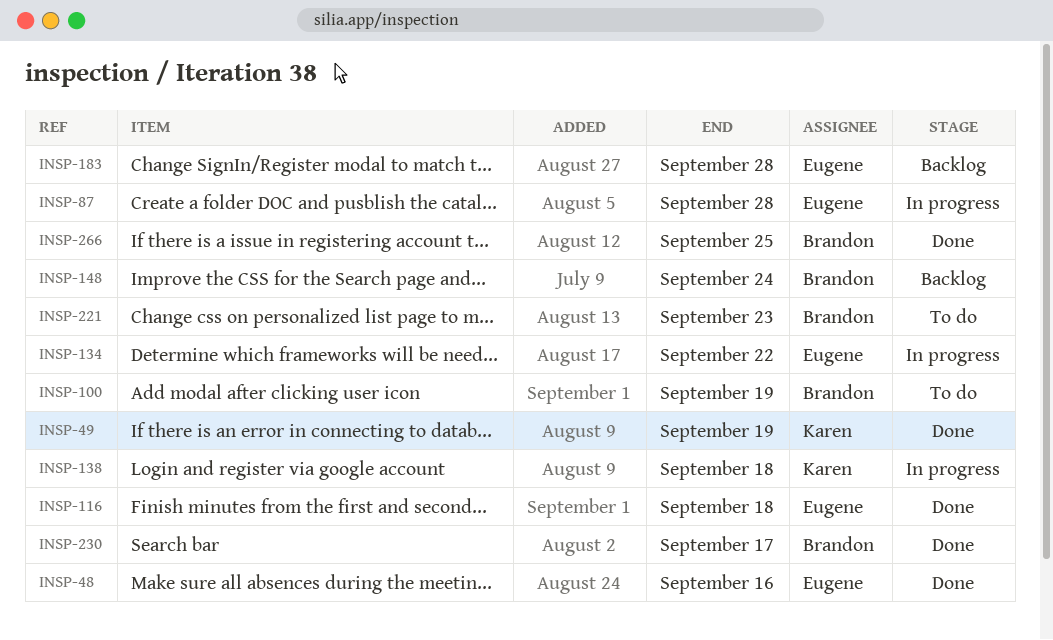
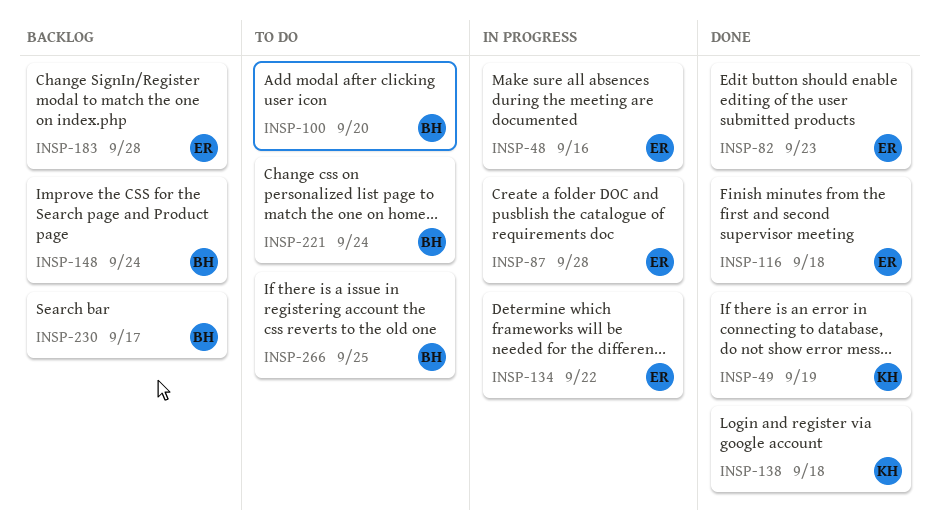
INSP-48, status: Done -> In progress
INSP-82: none -> present
INSP-100, due: Sep 19 -> Sep 20
INSP-138, status: In progress -> Done
INSP-221, due: Sep 23 -> Sep 24
INSP-230, status: Done -> Backlog
INSP-266, status: Done -> To do

